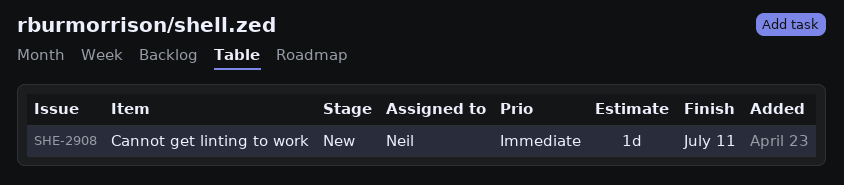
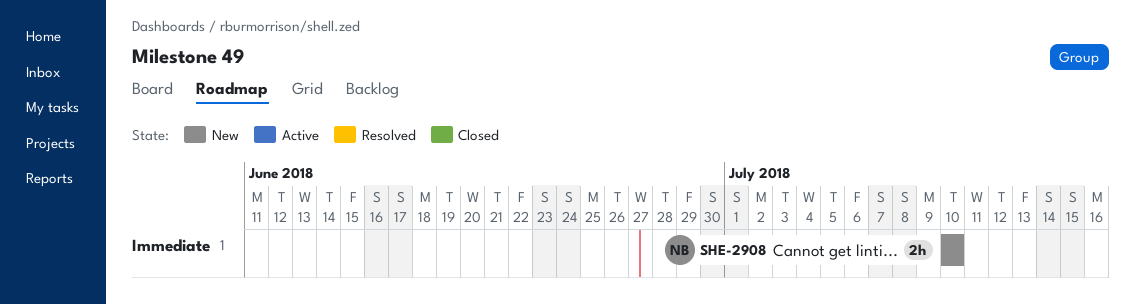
SHE-2908, estimate: 1d -> 2h
SHE-2908, due: Jul 11 -> Jul 10

